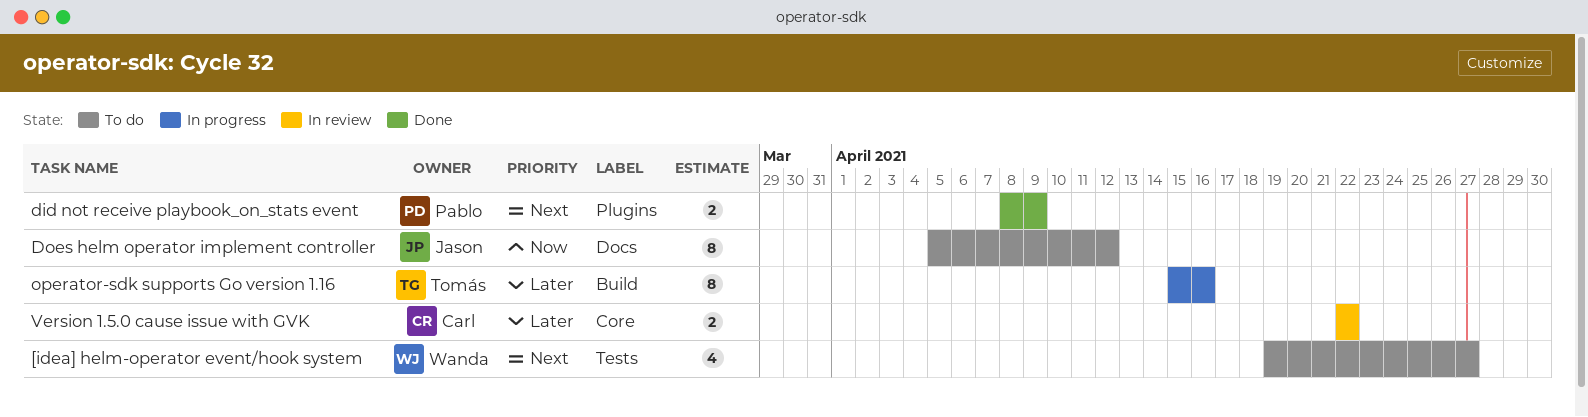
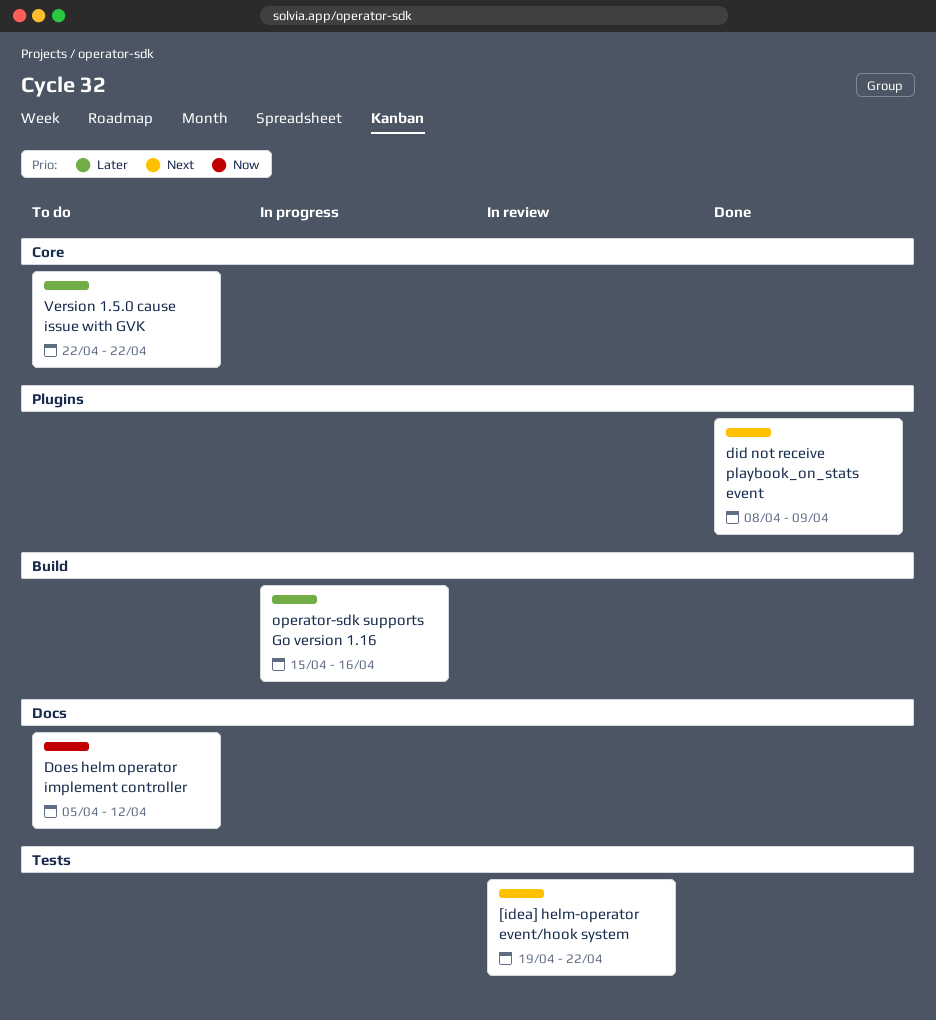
[idea] helm-operator event/hook system, status: To do -> In review
[idea] helm-operator event/hook system, due: Apr 27 -> Apr 22
Version 1.5.0 cause issue with GVK, status: In review -> To do

